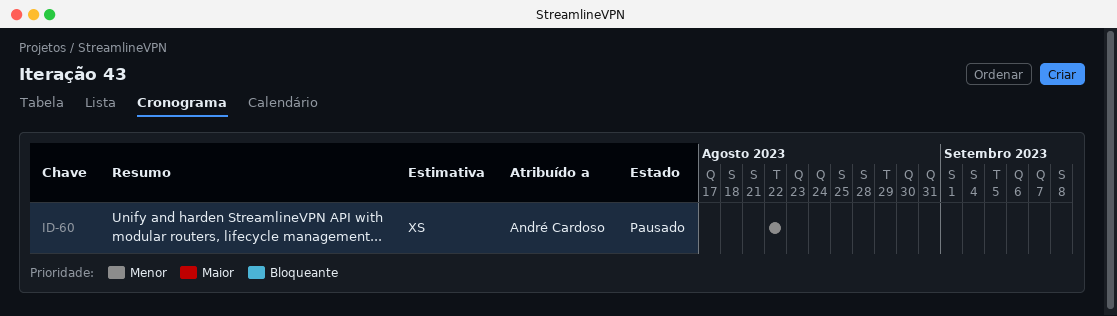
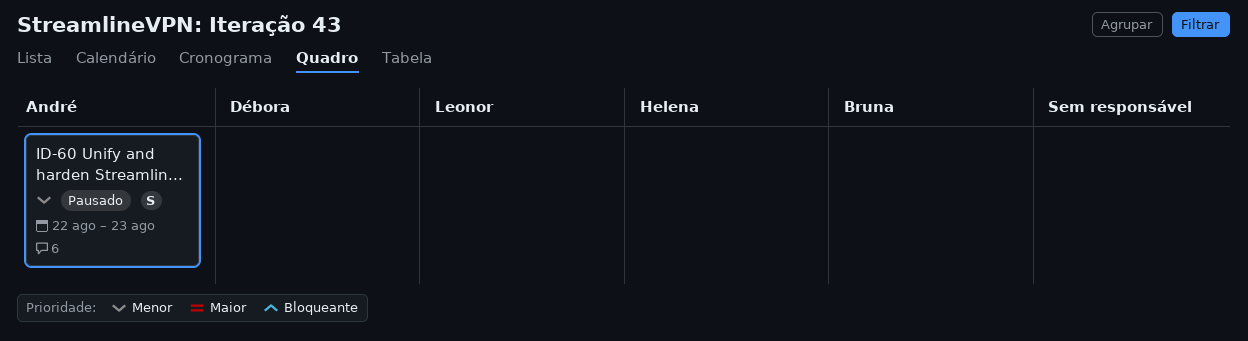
ID-60, estimate: XS -> S
ID-60, due: Aug 22 -> Aug 23

